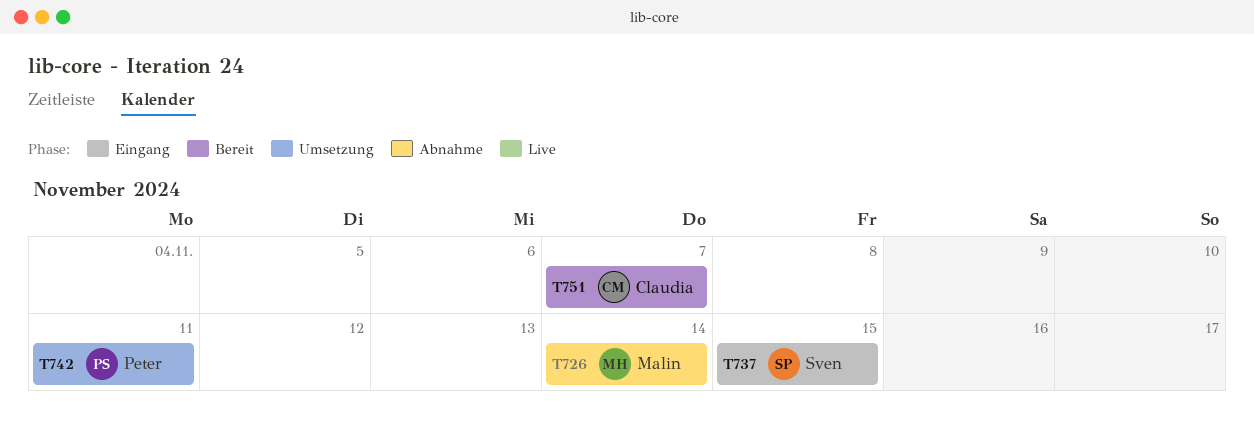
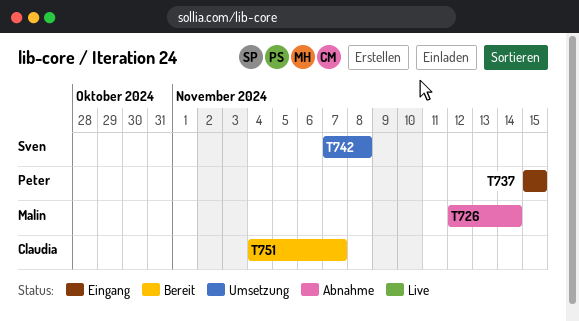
T737, owner: Sven -> Peter
T742, owner: Peter -> Sven
T742, due: Nov 11 -> Nov 8

